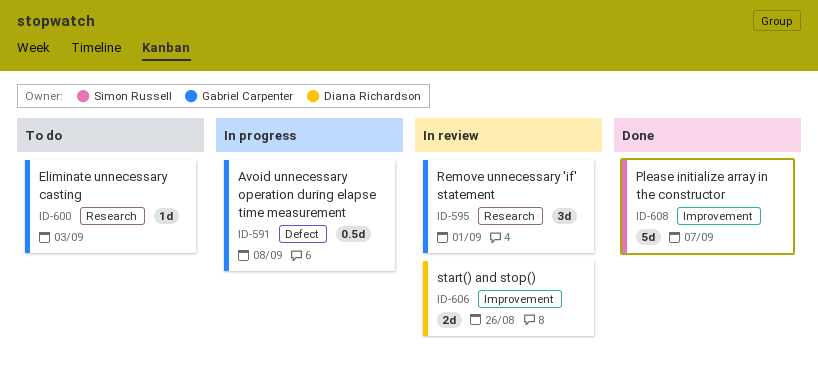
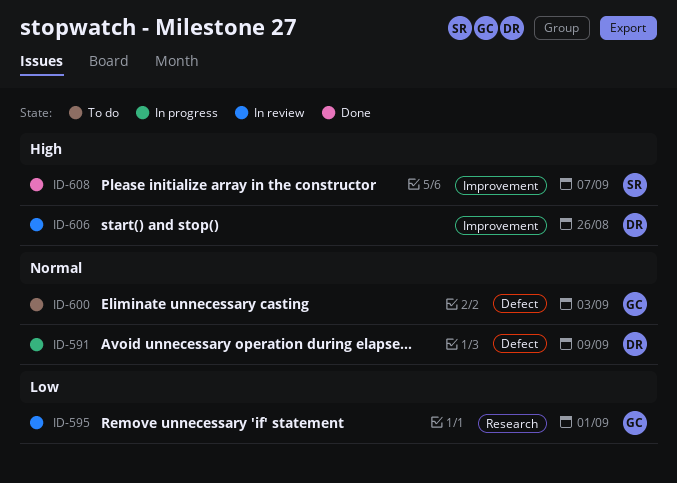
ID-591, owner: Gabriel Carpenter -> Diana Richardson
ID-591, due: Sep 8 -> Sep 9
ID-600, label: Research -> Defect

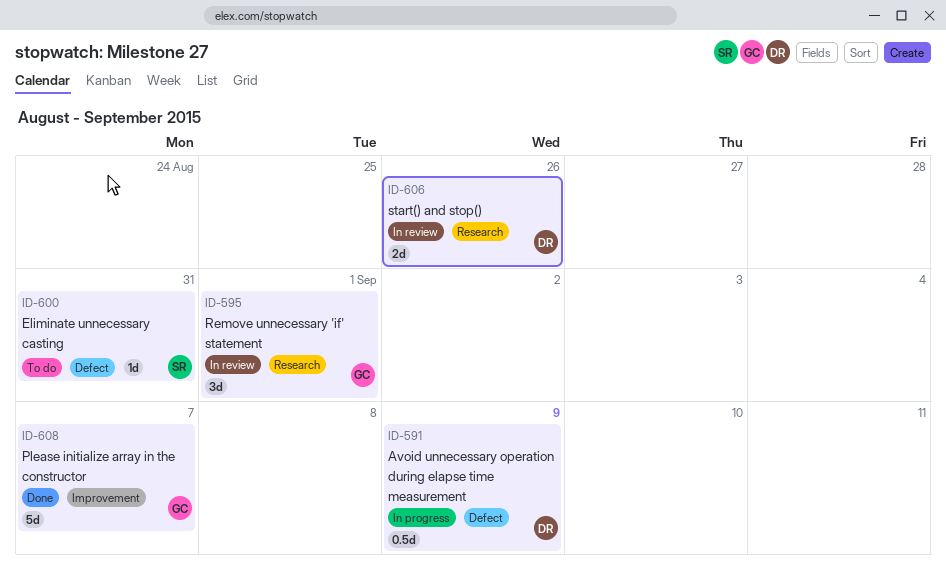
ID-600, owner: GC -> SR
ID-600, due: Sep 3 -> Aug 31
ID-606, label: Improvement -> Research
ID-608, owner: SR -> GC

